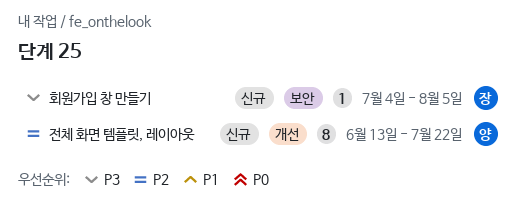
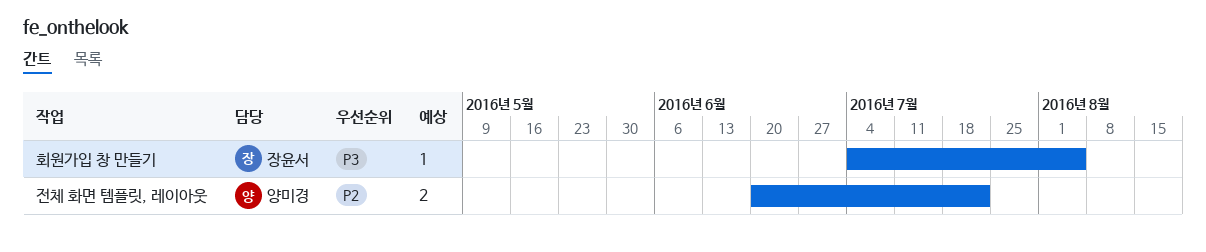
전체 화면 템플릿, 레이아웃, estimate: 8 -> 2
전체 화면 템플릿, 레이아웃, start: Jun 13 -> Jun 20

